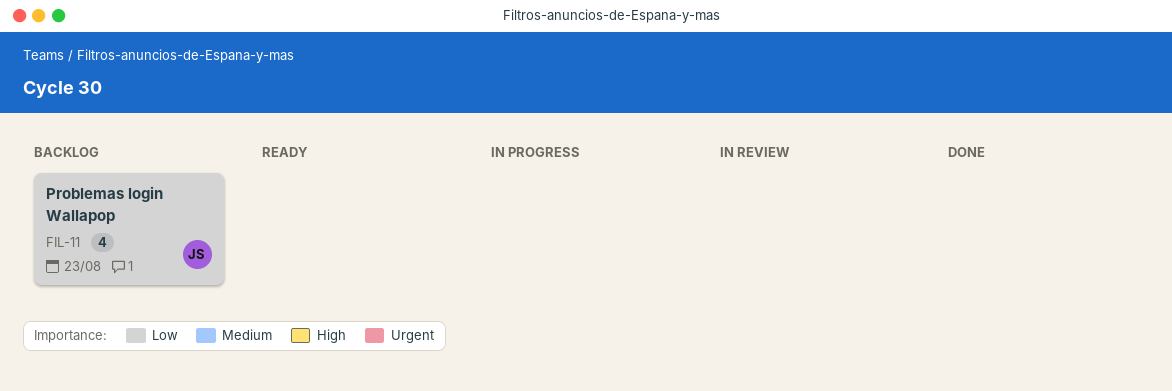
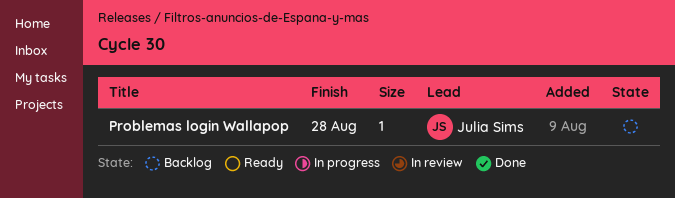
Problemas login Wallapop, estimate: 4 -> 1
Problemas login Wallapop, due: Aug 23 -> Aug 28

